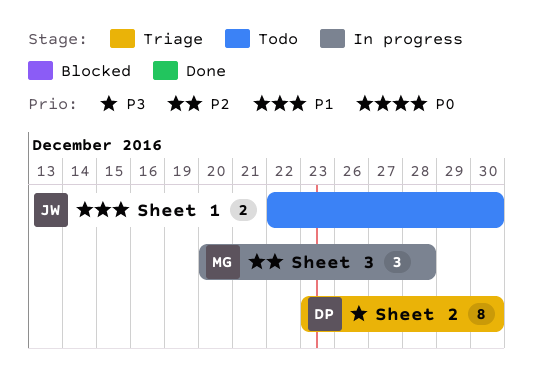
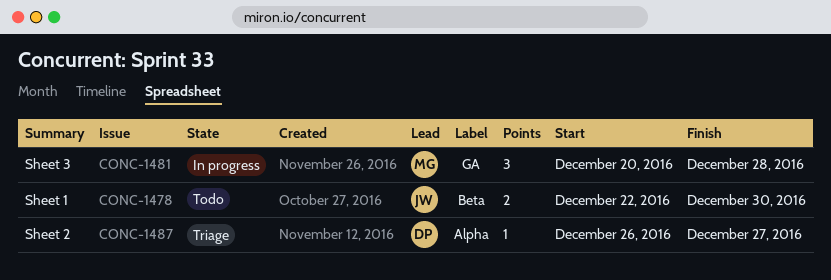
Sheet 2, estimate: 8 -> 1
Sheet 2, start: Dec 23 -> Dec 26
Sheet 2, due: Dec 30 -> Dec 27

